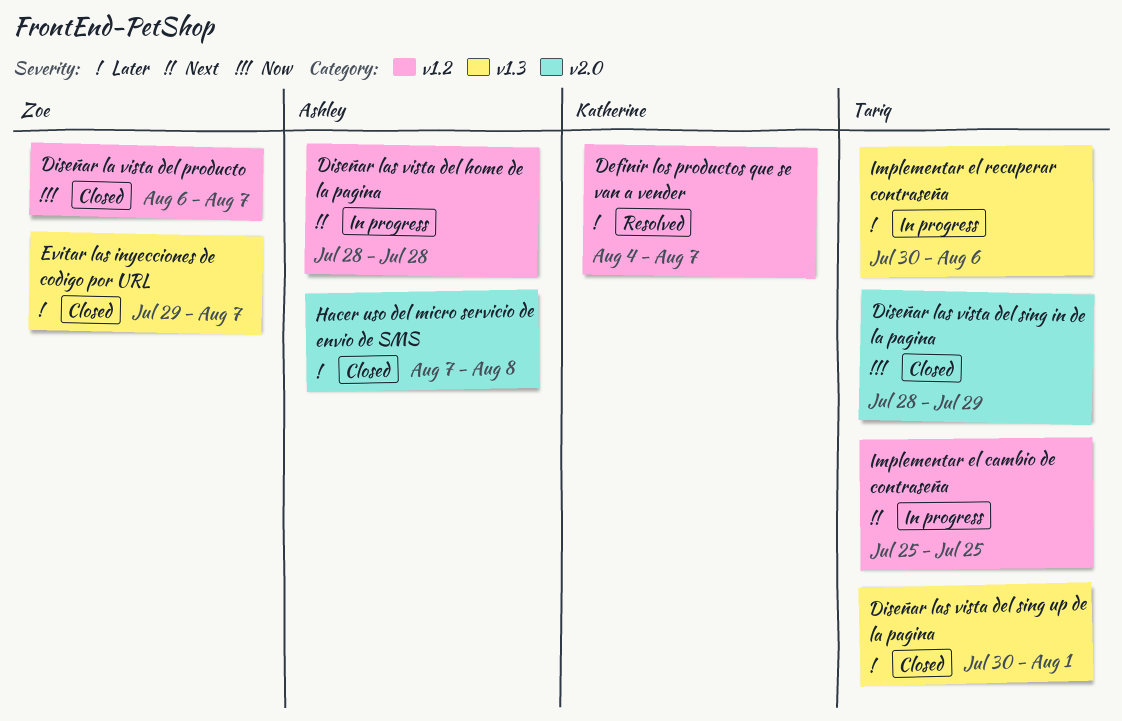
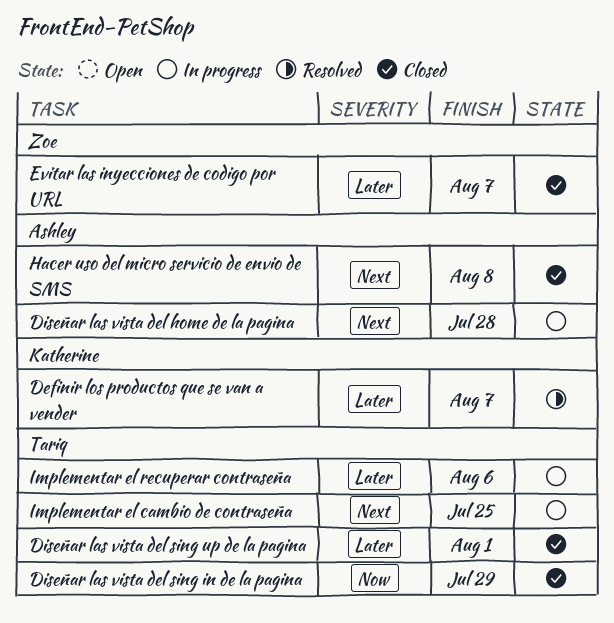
Diseñar la vista del producto: present -> none
Hacer uso del micro servicio de envio de SMS, priority: Later -> Next

